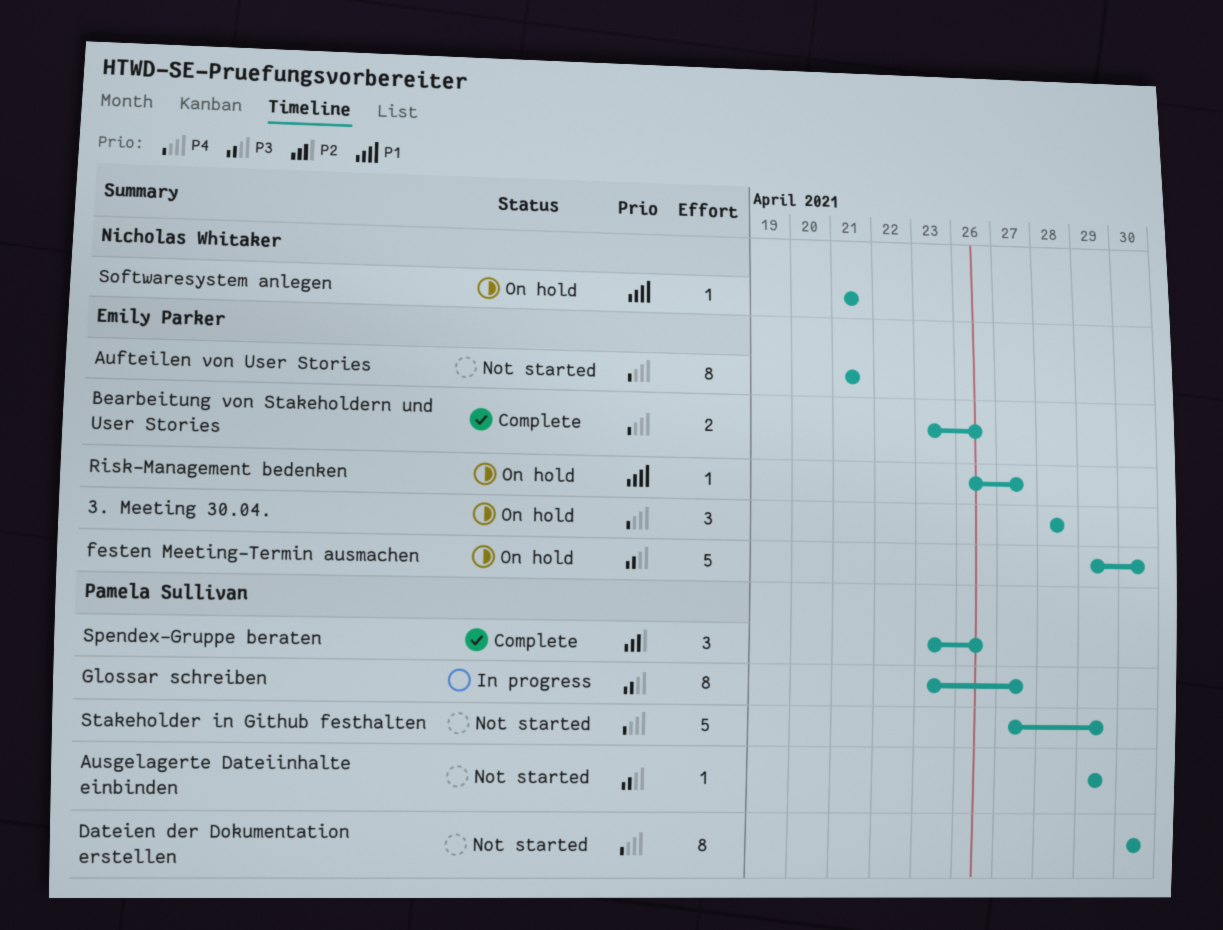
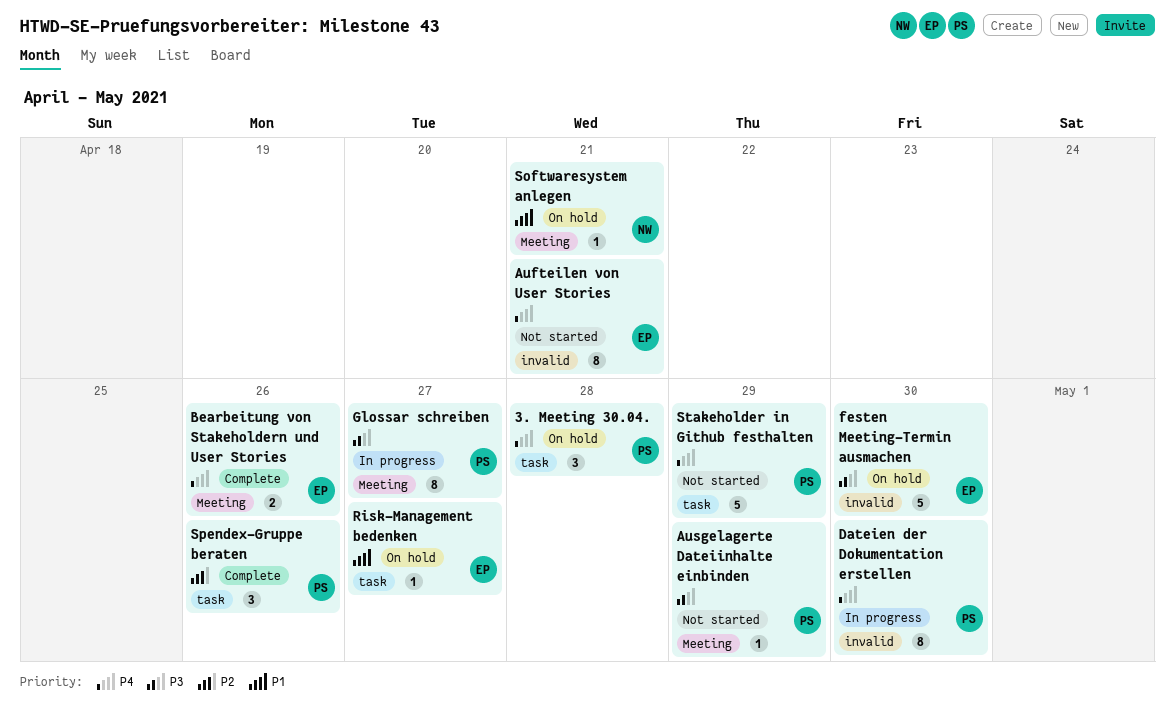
3. Meeting 30.04., owner: Emily Parker -> Pamela Sullivan
Dateien der Dokumentation erstellen, status: Not started -> In progress

